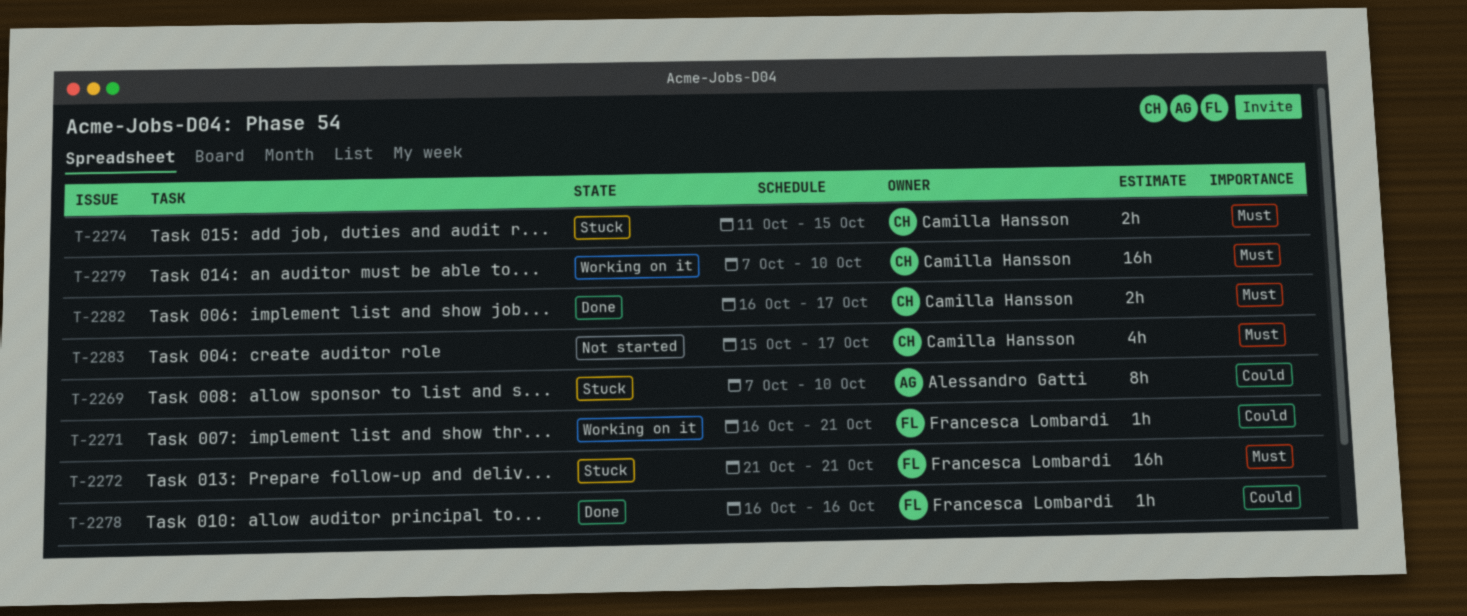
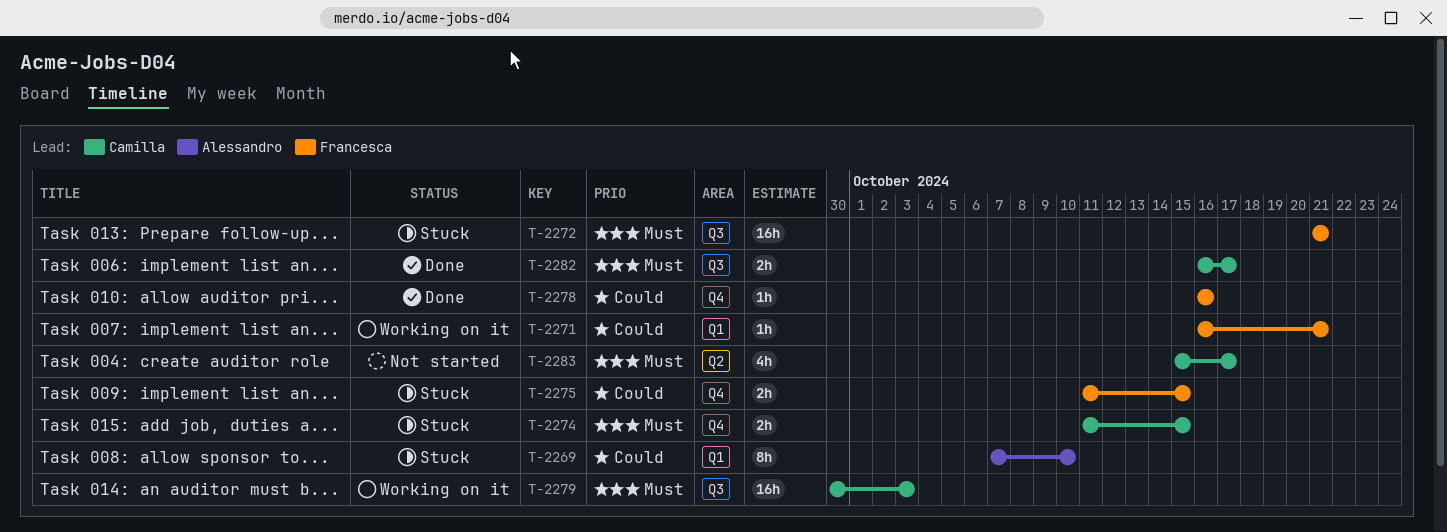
T-2275: none -> present
T-2279, start: Oct 7 -> Sep 30
T-2279, due: Oct 10 -> Oct 3

